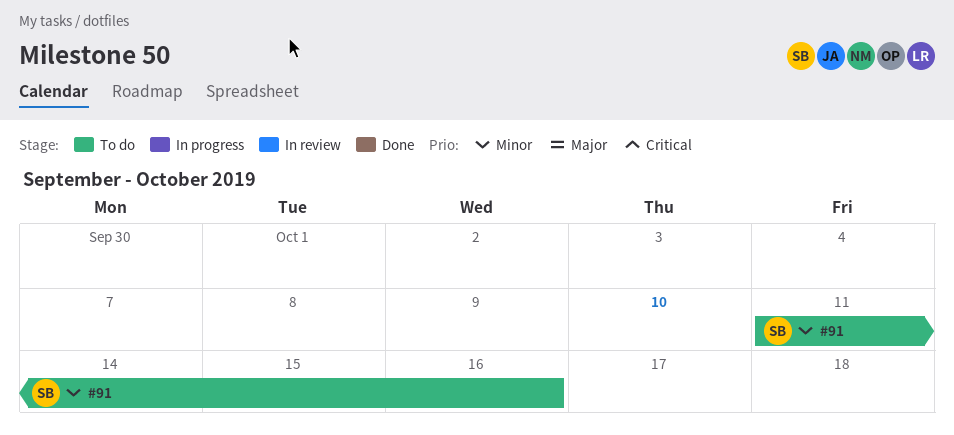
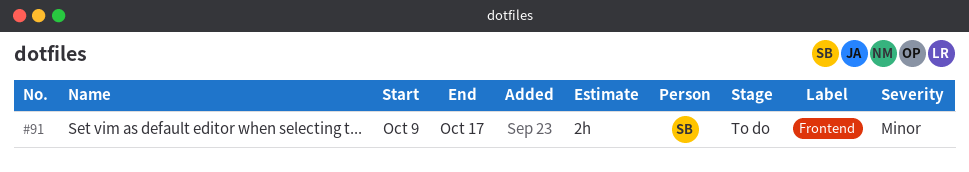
#91, start: Oct 11 -> Oct 9
#91, due: Oct 16 -> Oct 17

